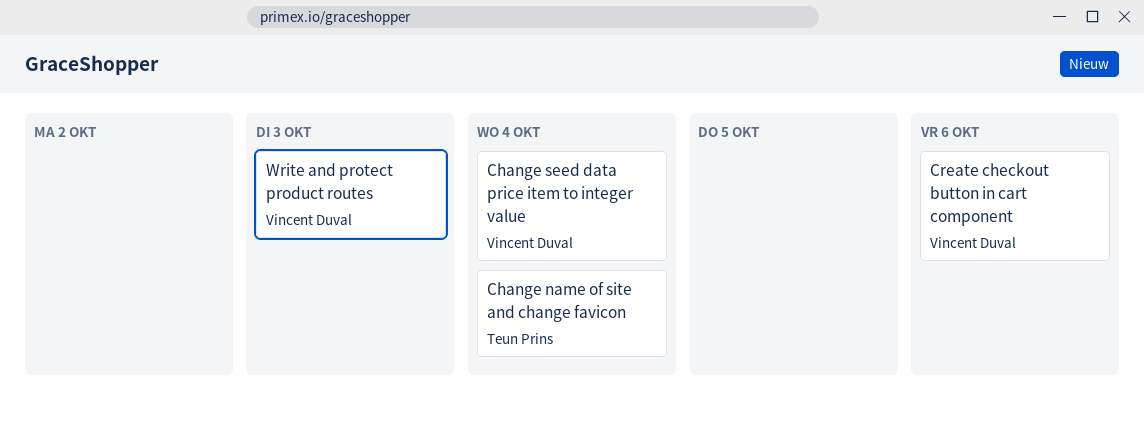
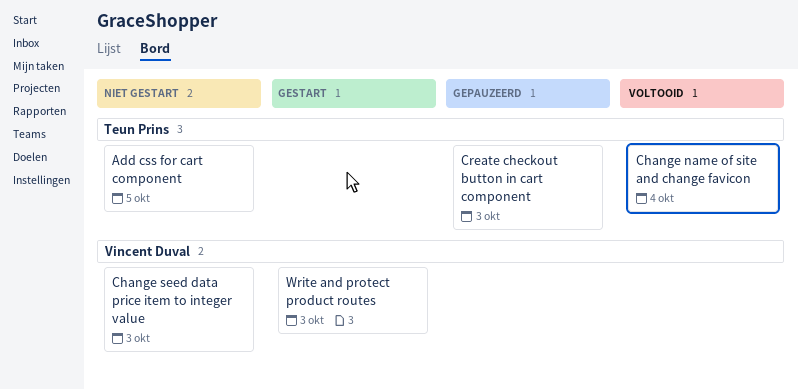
Add css for cart component: none -> present
Change seed data price item to integer value, due: Oct 4 -> Oct 3
Create checkout button in cart component, owner: Vincent Duval -> Teun Prins
Create checkout button in cart component, due: Oct 6 -> Oct 3

